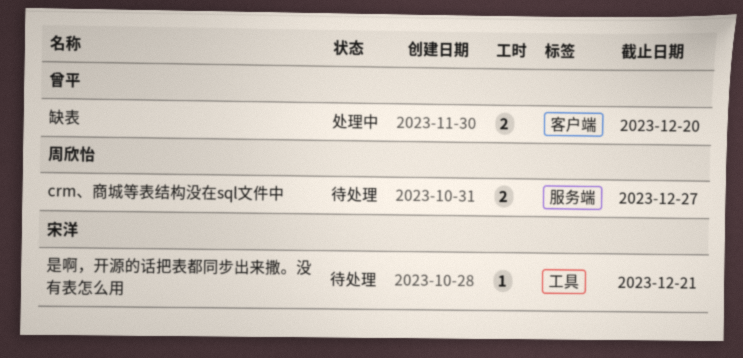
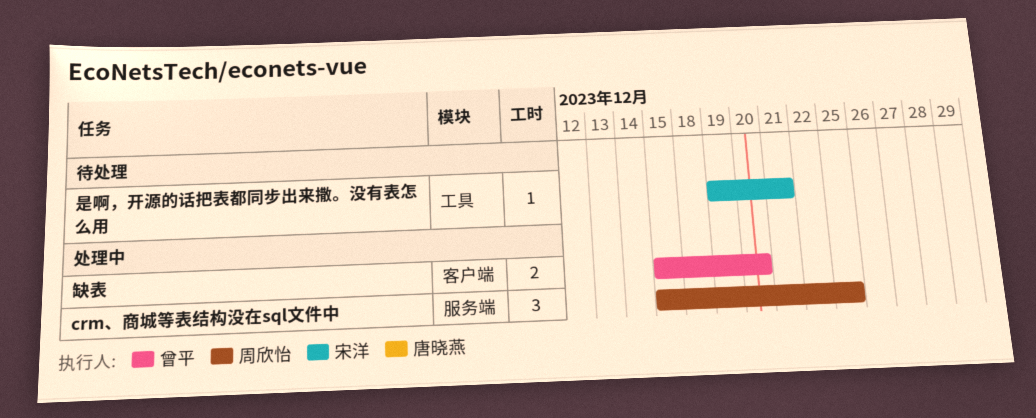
crm、商城等表结构没在sql文件中, status: 待处理 -> 处理中
crm、商城等表结构没在sql文件中, estimate: 2 -> 3
crm、商城等表结构没在sql文件中, due: Dec 27 -> Dec 25

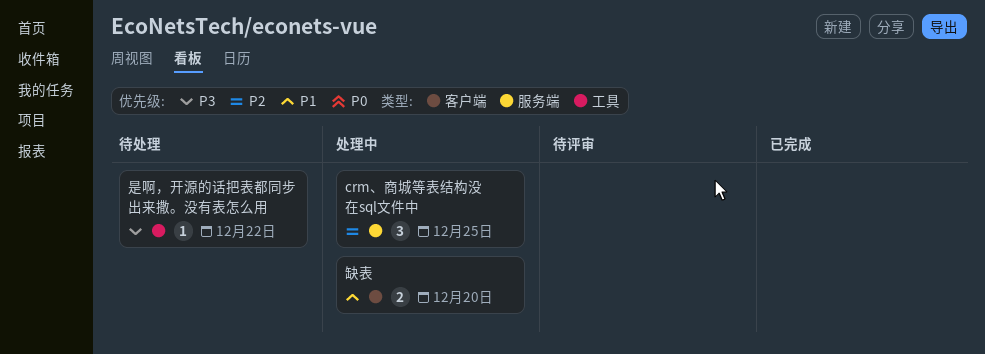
是啊，开源的话把表都同步出来撒。没有表怎么用, due: Dec 21 -> Dec 22

